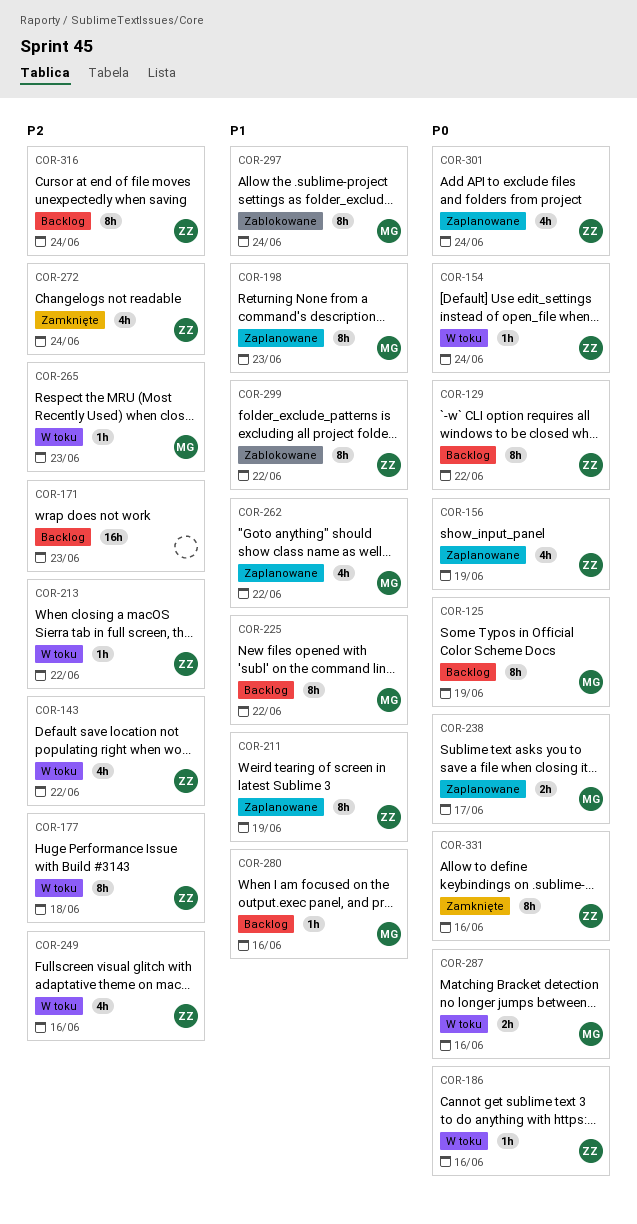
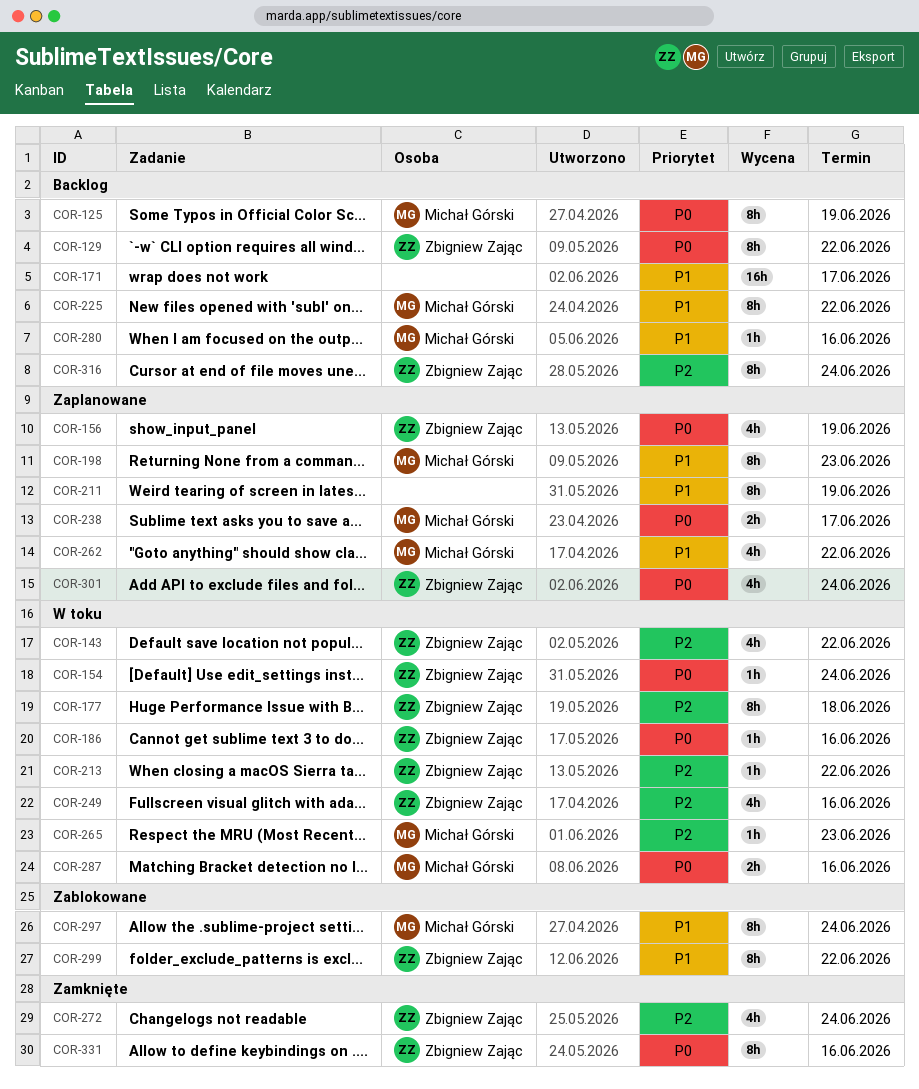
COR-171, priority: P2 -> P1
COR-171, due: Jun 23 -> Jun 17
COR-211, owner: Zbigniew Zając -> none

